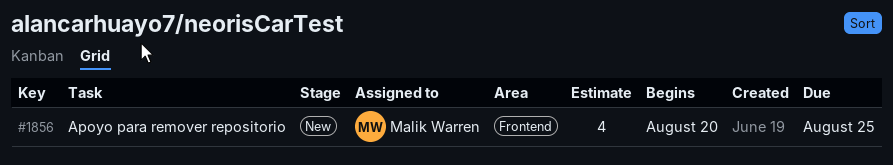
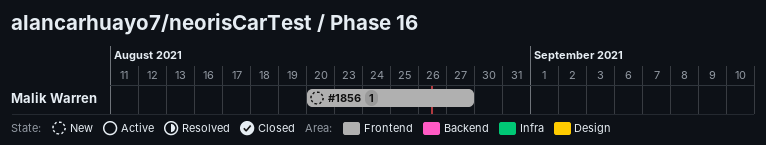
#1856, estimate: 4 -> 1
#1856, due: Aug 25 -> Aug 27

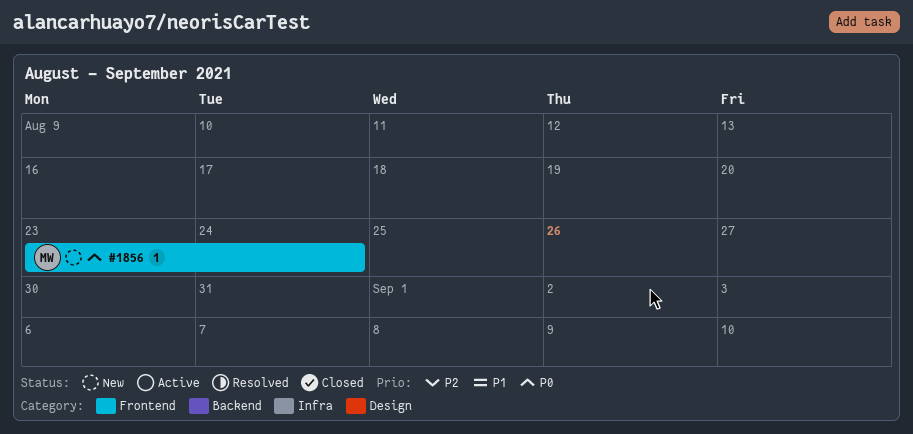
#1856, start: Aug 20 -> Aug 23
#1856, due: Aug 27 -> Aug 24

